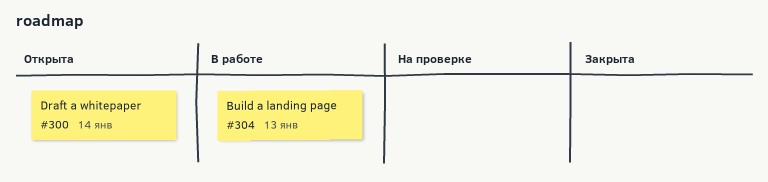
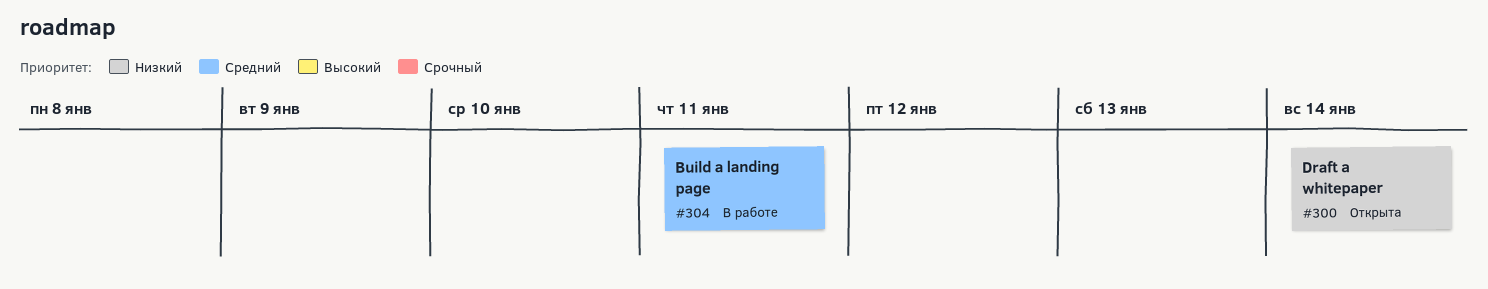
#304, due: Jan 13 -> Jan 11

